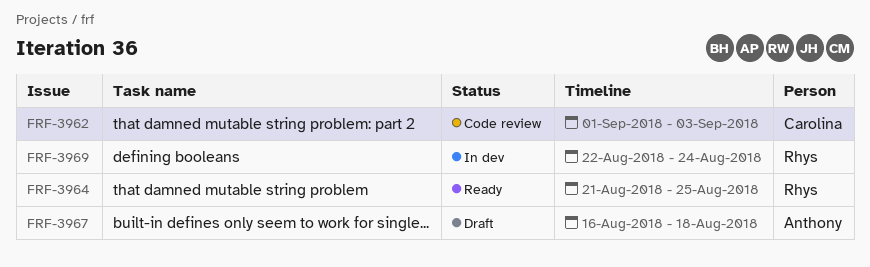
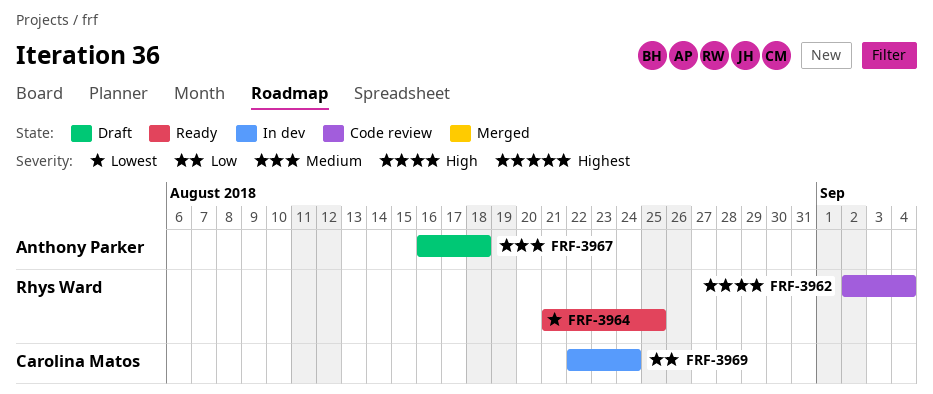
FRF-3962, owner: Carolina Matos -> Rhys Ward
FRF-3962, start: Sep 1 -> Sep 2
FRF-3962, due: Sep 3 -> Sep 4
FRF-3969, owner: Rhys Ward -> Carolina Matos

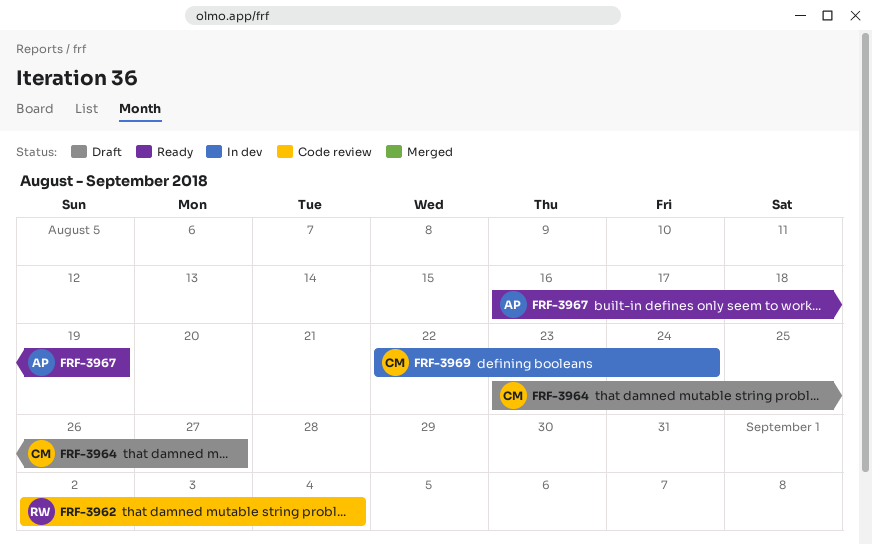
FRF-3964, status: Ready -> Draft
FRF-3964, owner: Rhys Ward -> Carolina Matos
FRF-3964, start: Aug 21 -> Aug 23
FRF-3964, due: Aug 25 -> Aug 27
FRF-3967, status: Draft -> Ready
FRF-3967, due: Aug 18 -> Aug 19

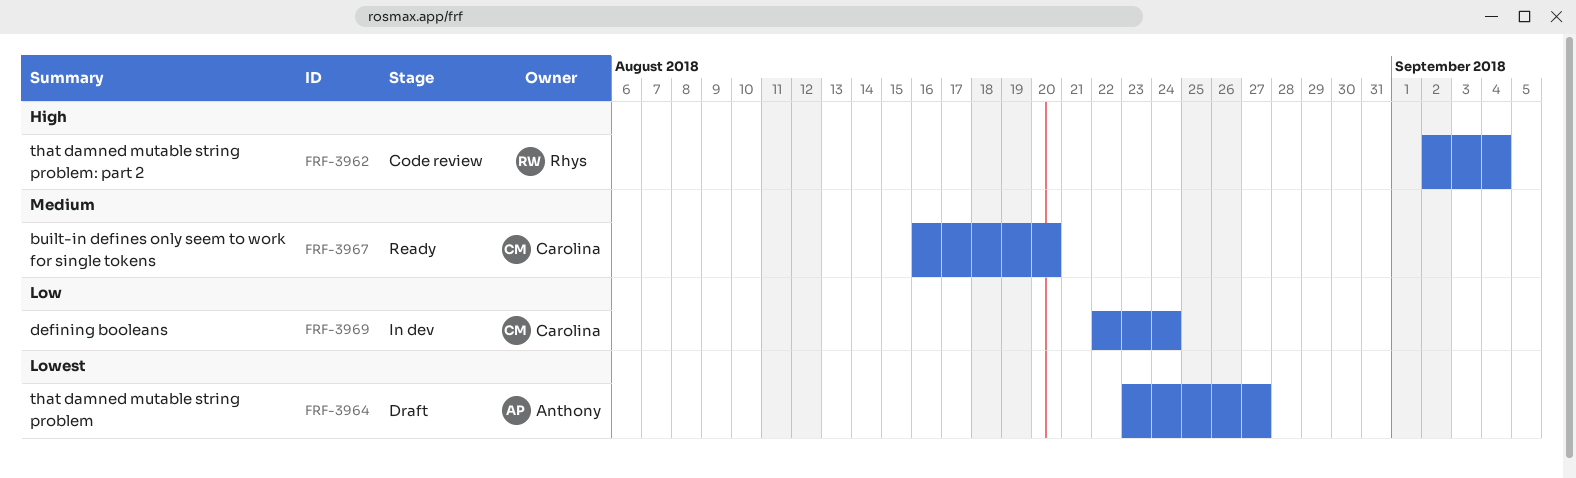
FRF-3964, owner: Carolina -> Anthony
FRF-3967, owner: Anthony -> Carolina
FRF-3967, due: Aug 19 -> Aug 20

